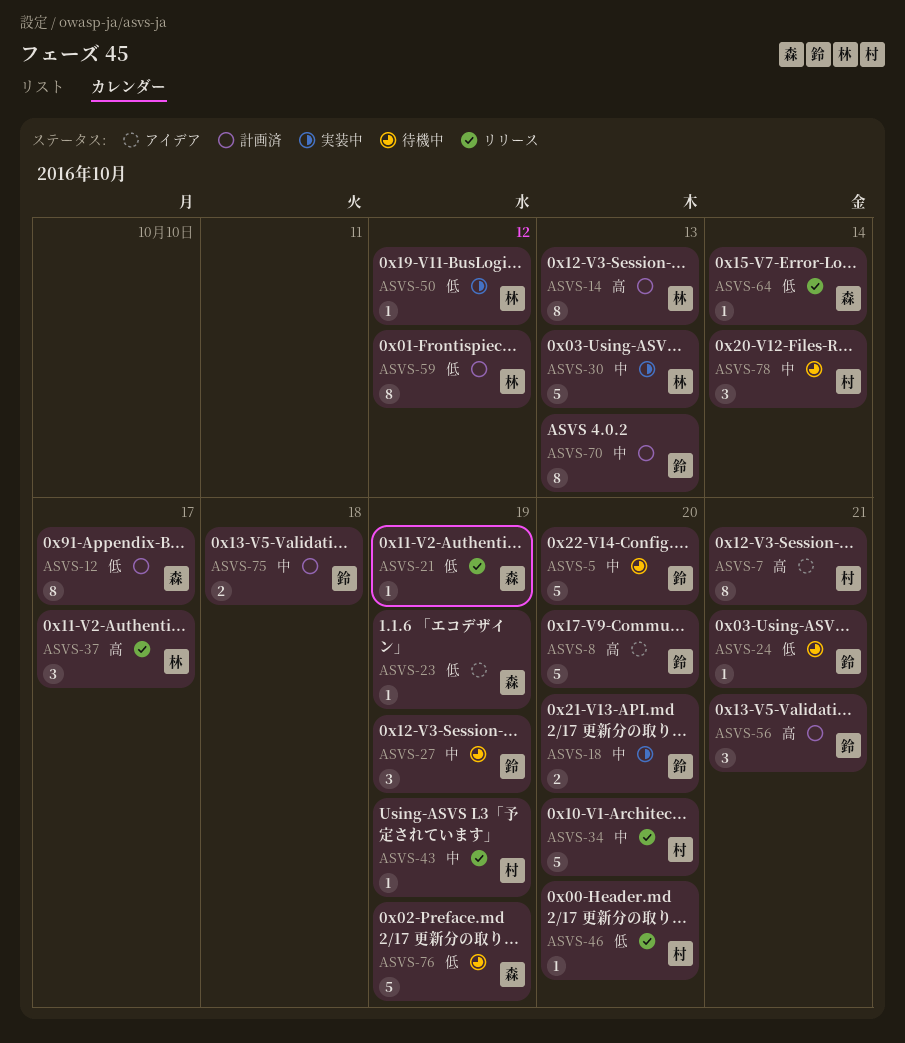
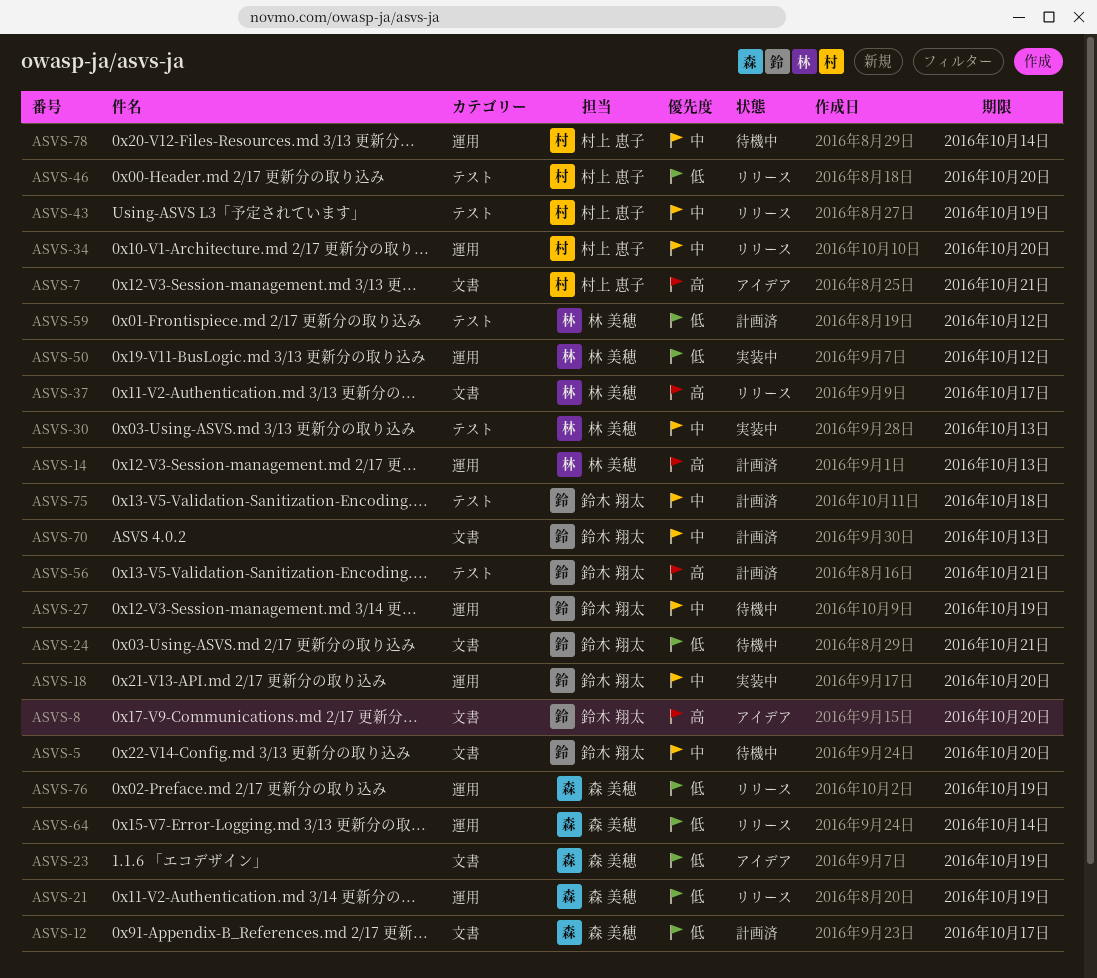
ASVS-76, status: 待機中 -> リリース

